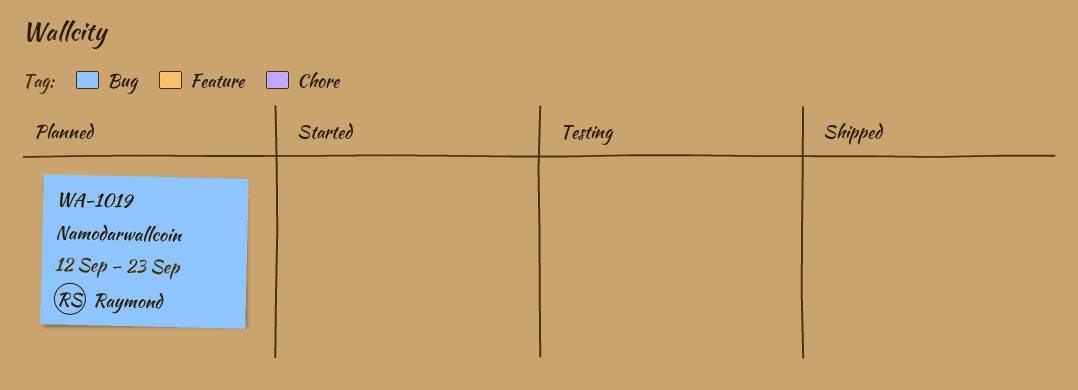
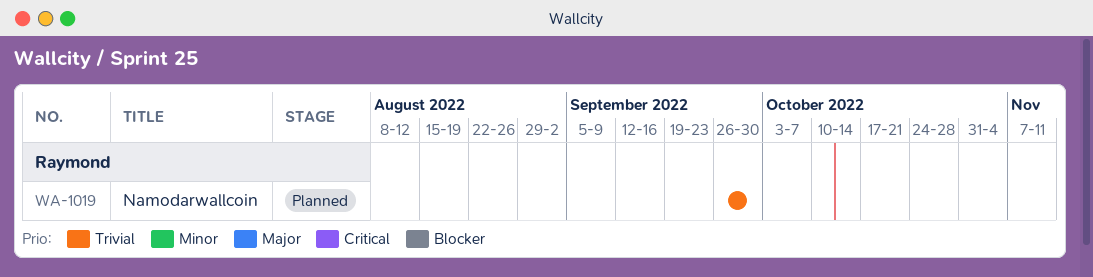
WA-1019, start: Sep 12 -> Sep 26
WA-1019, due: Sep 23 -> Sep 30

